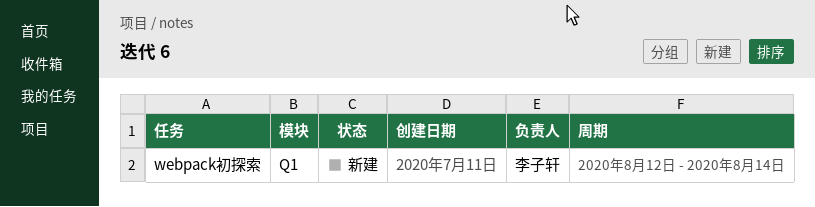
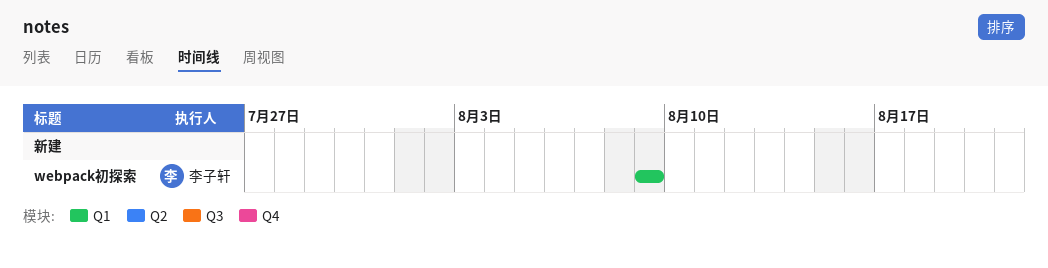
webpack初探索, start: Aug 12 -> Aug 9
webpack初探索, due: Aug 14 -> Aug 9

